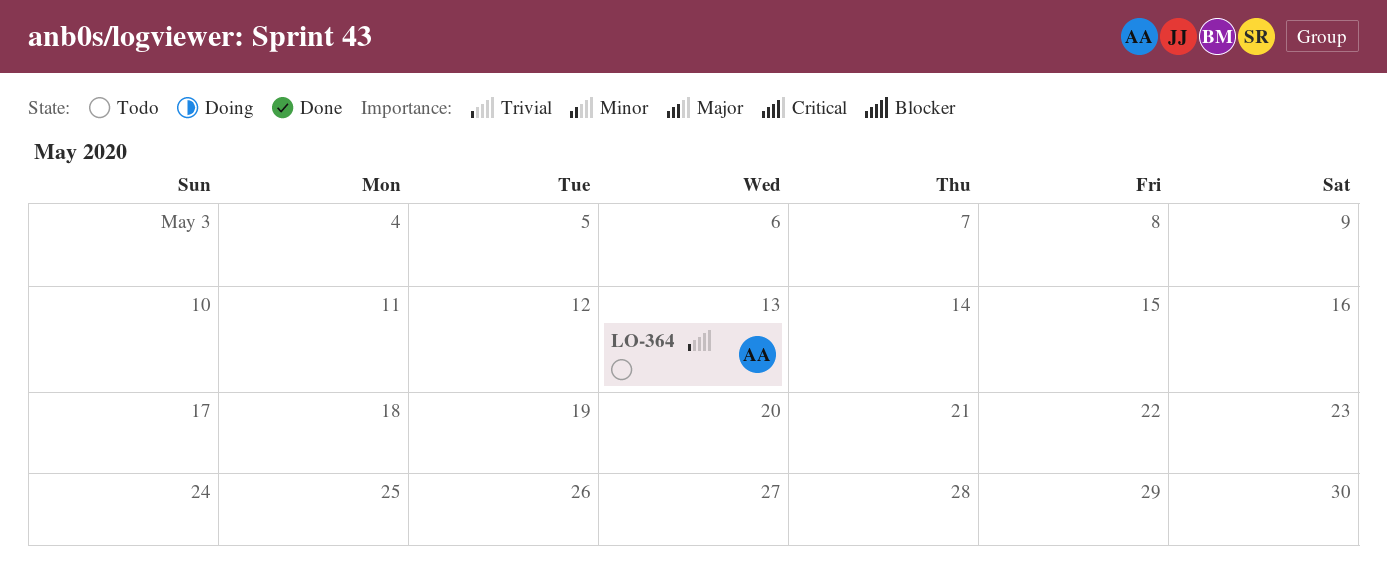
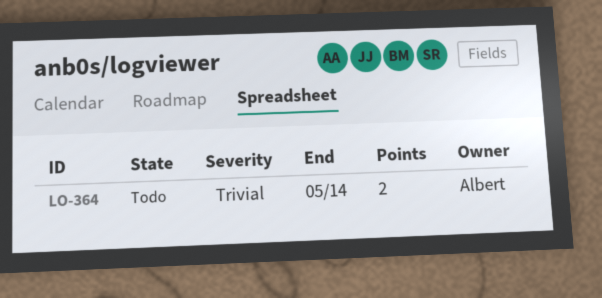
LO-364, due: May 13 -> May 14

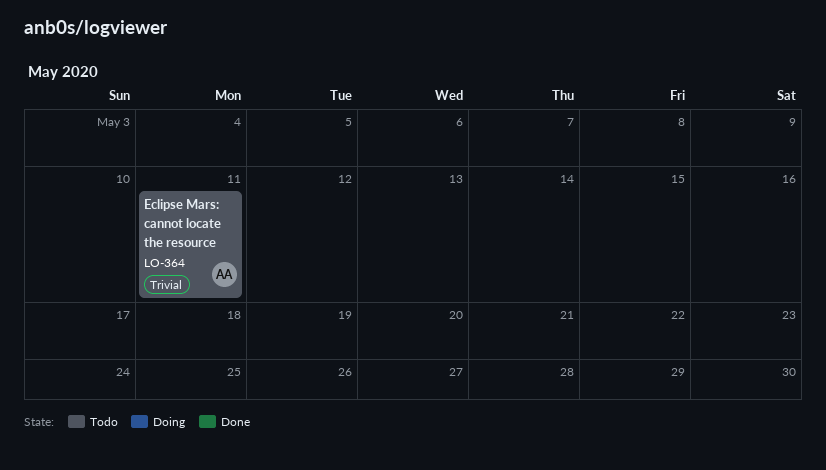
LO-364, due: May 14 -> May 11

